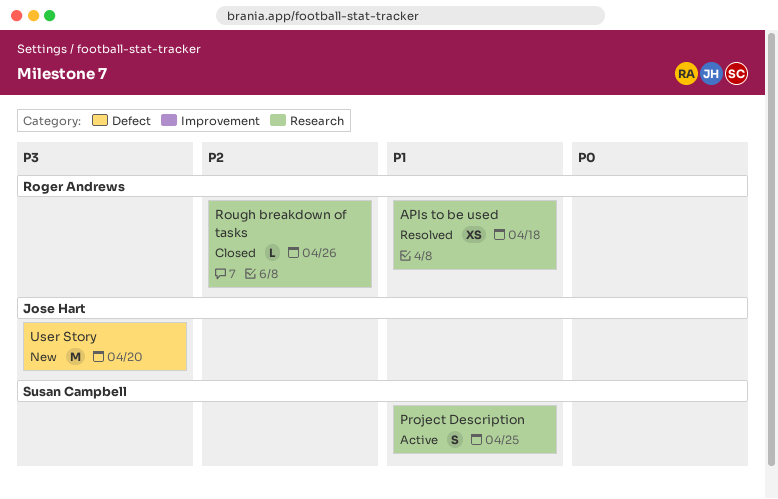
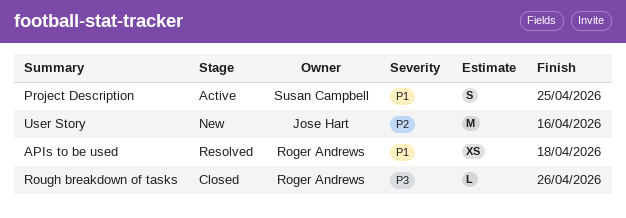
Rough breakdown of tasks, priority: P2 -> P3
User Story, priority: P3 -> P2
User Story, due: Apr 20 -> Apr 16

